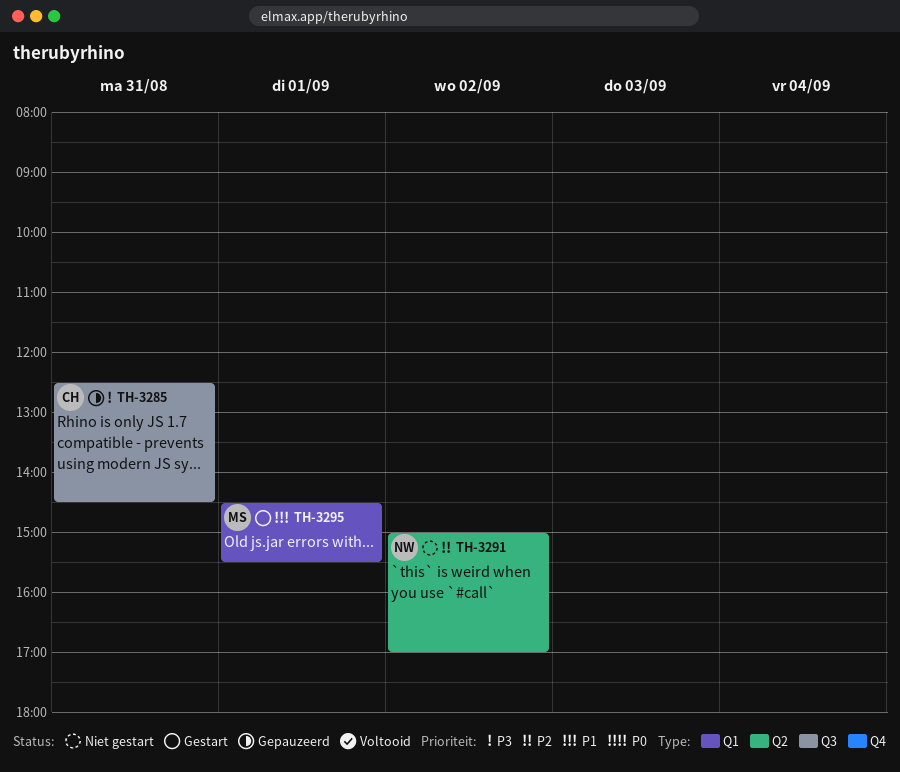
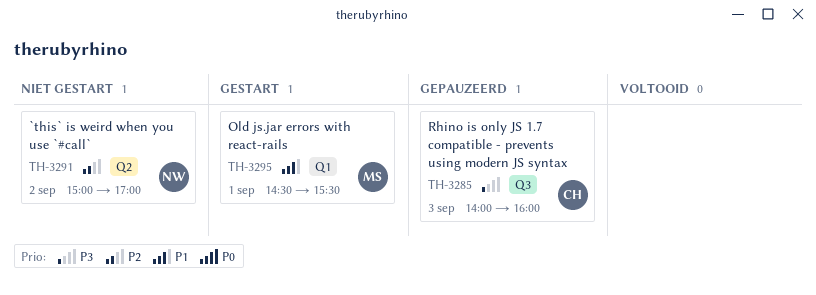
TH-3285, day: Aug 31 -> Sep 3
TH-3285, begins: 12:30 -> 14:00
TH-3285, ends: 14:30 -> 16:00

